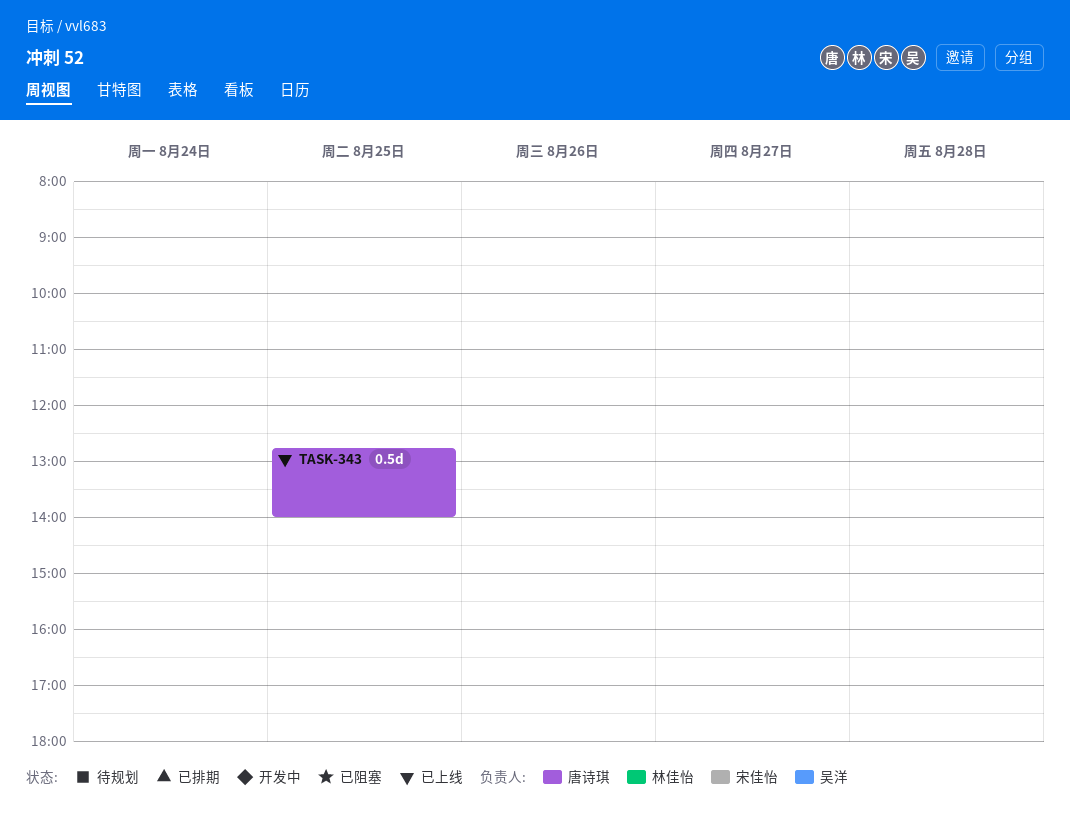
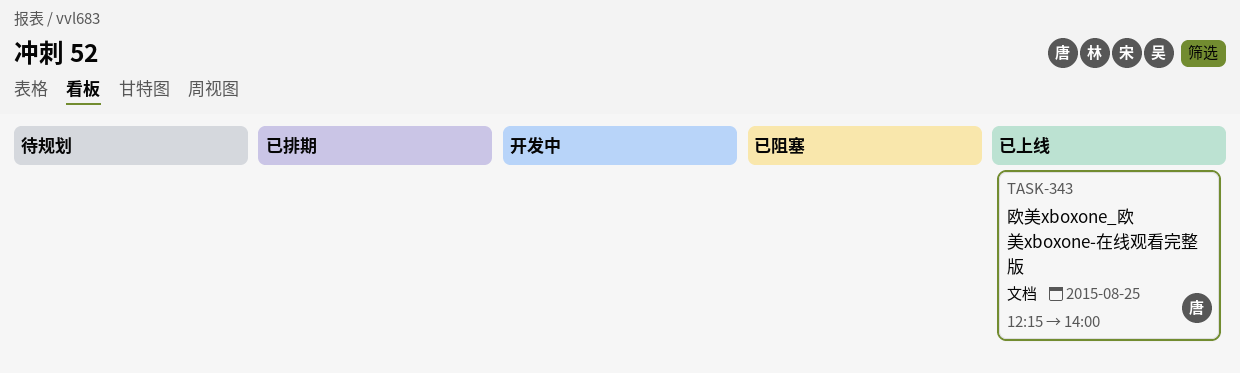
TASK-343, begins: 12:45 -> 12:15

